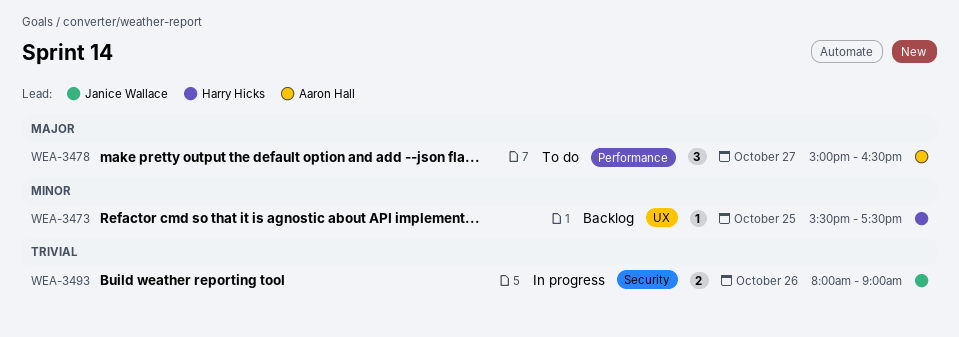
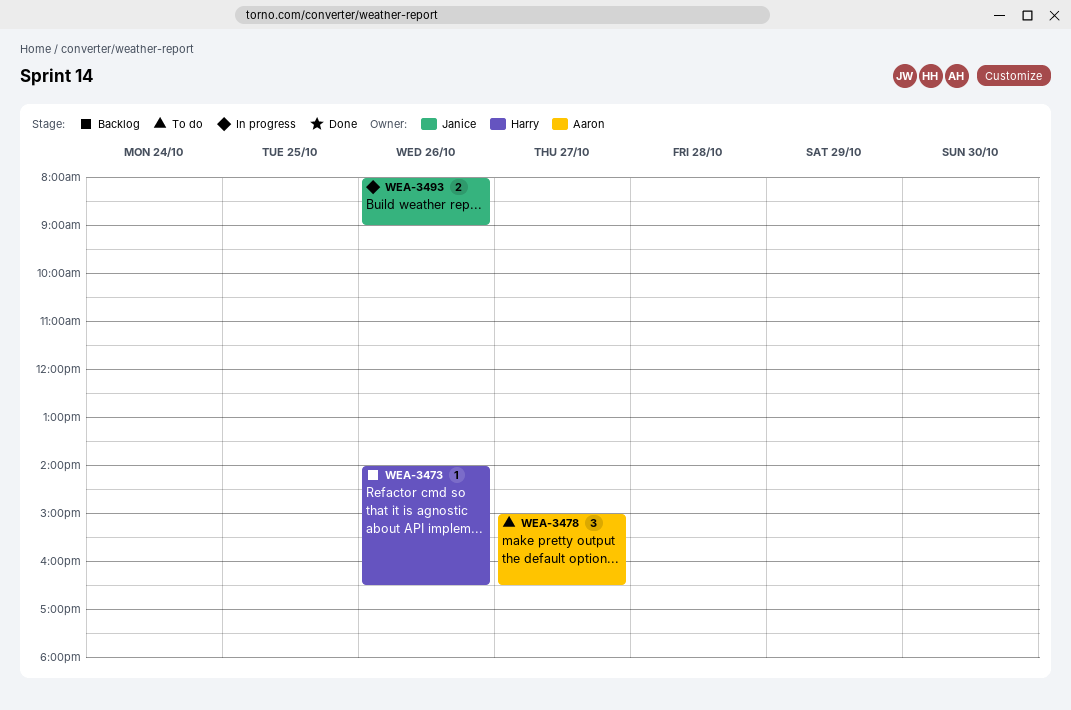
WEA-3473, day: Oct 25 -> Oct 26
WEA-3473, begins: 15:30 -> 14:00
WEA-3473, ends: 17:30 -> 16:30

